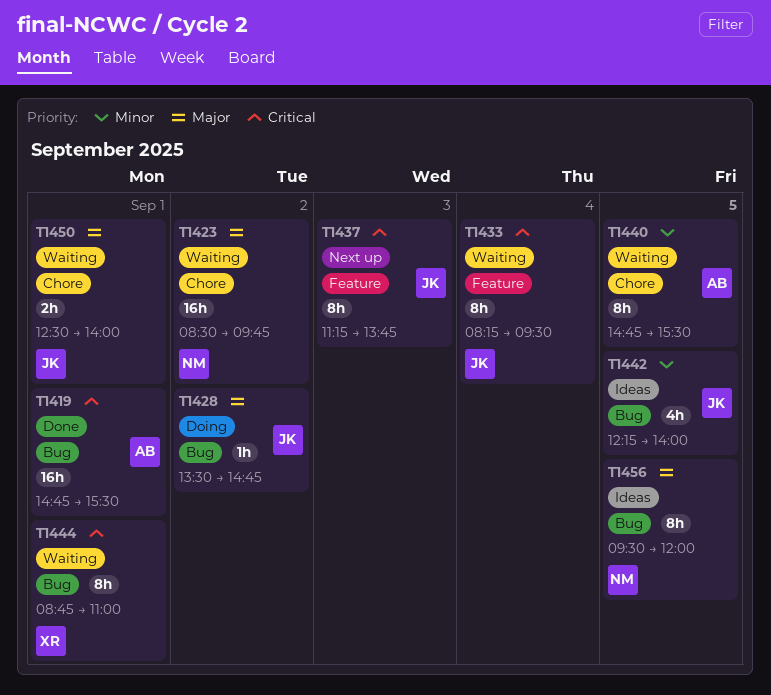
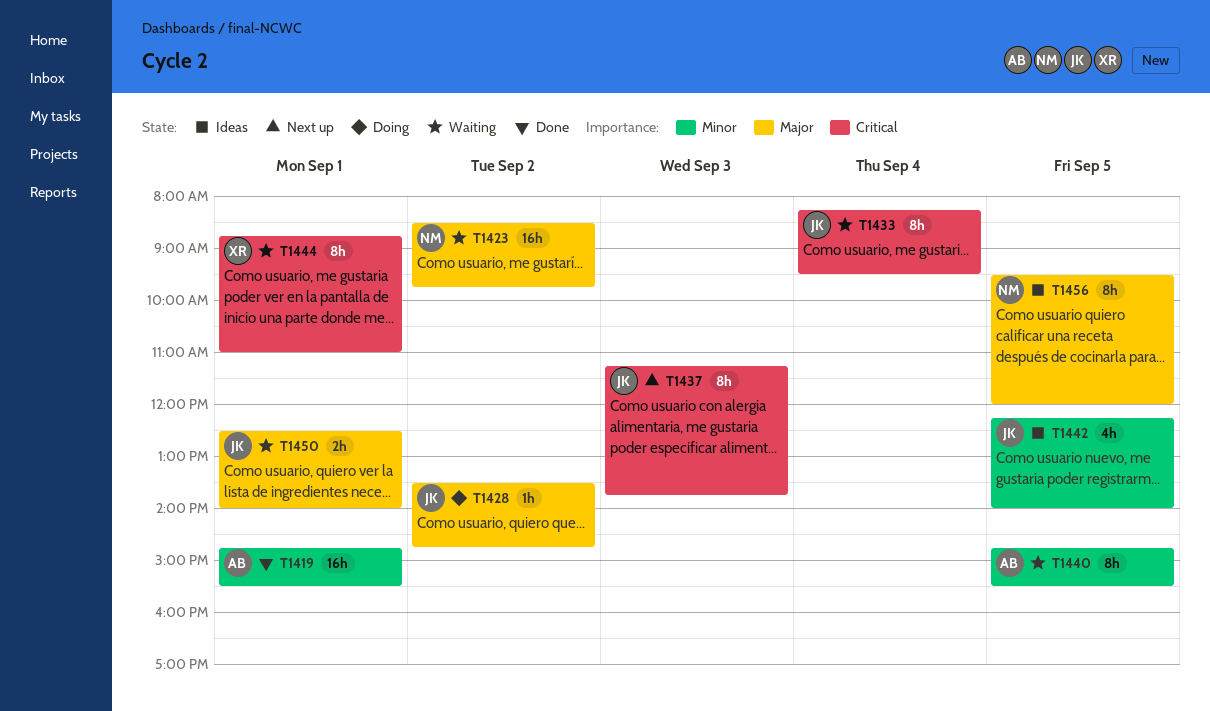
T1419, priority: Critical -> Minor

